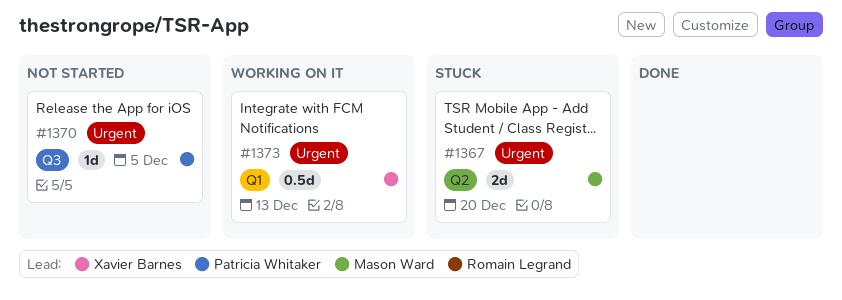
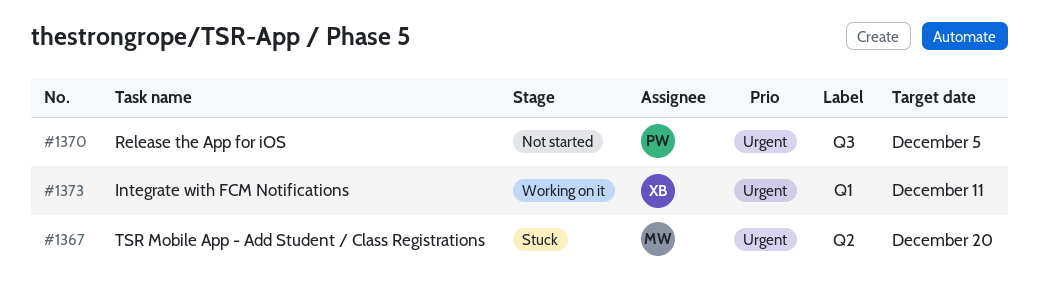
#1373, due: Dec 13 -> Dec 11

